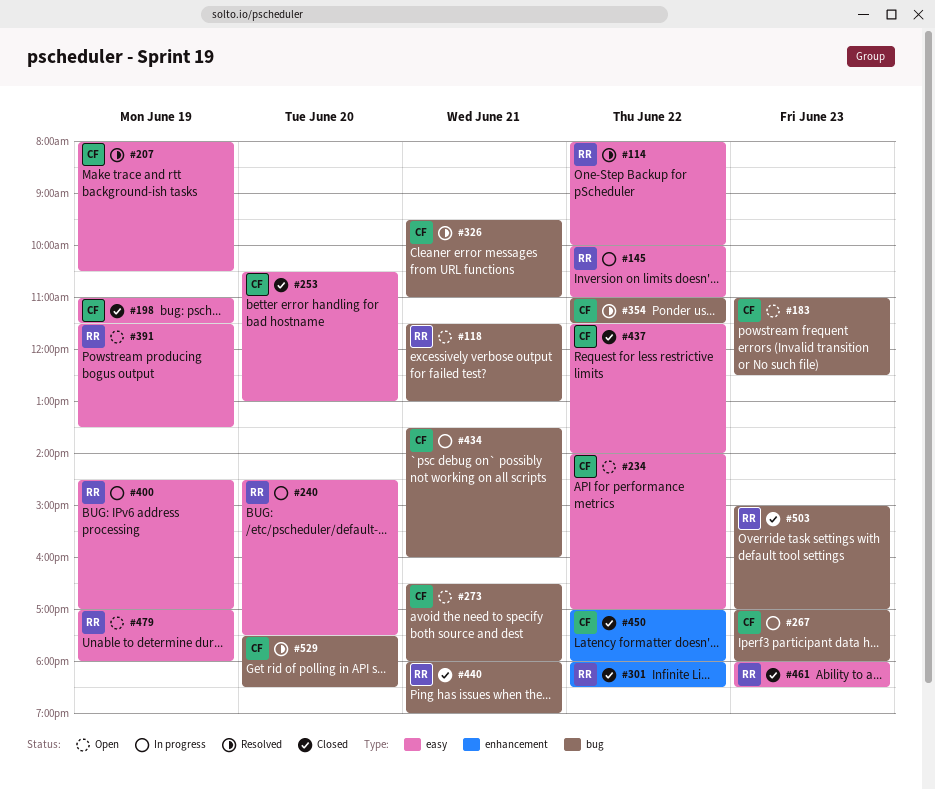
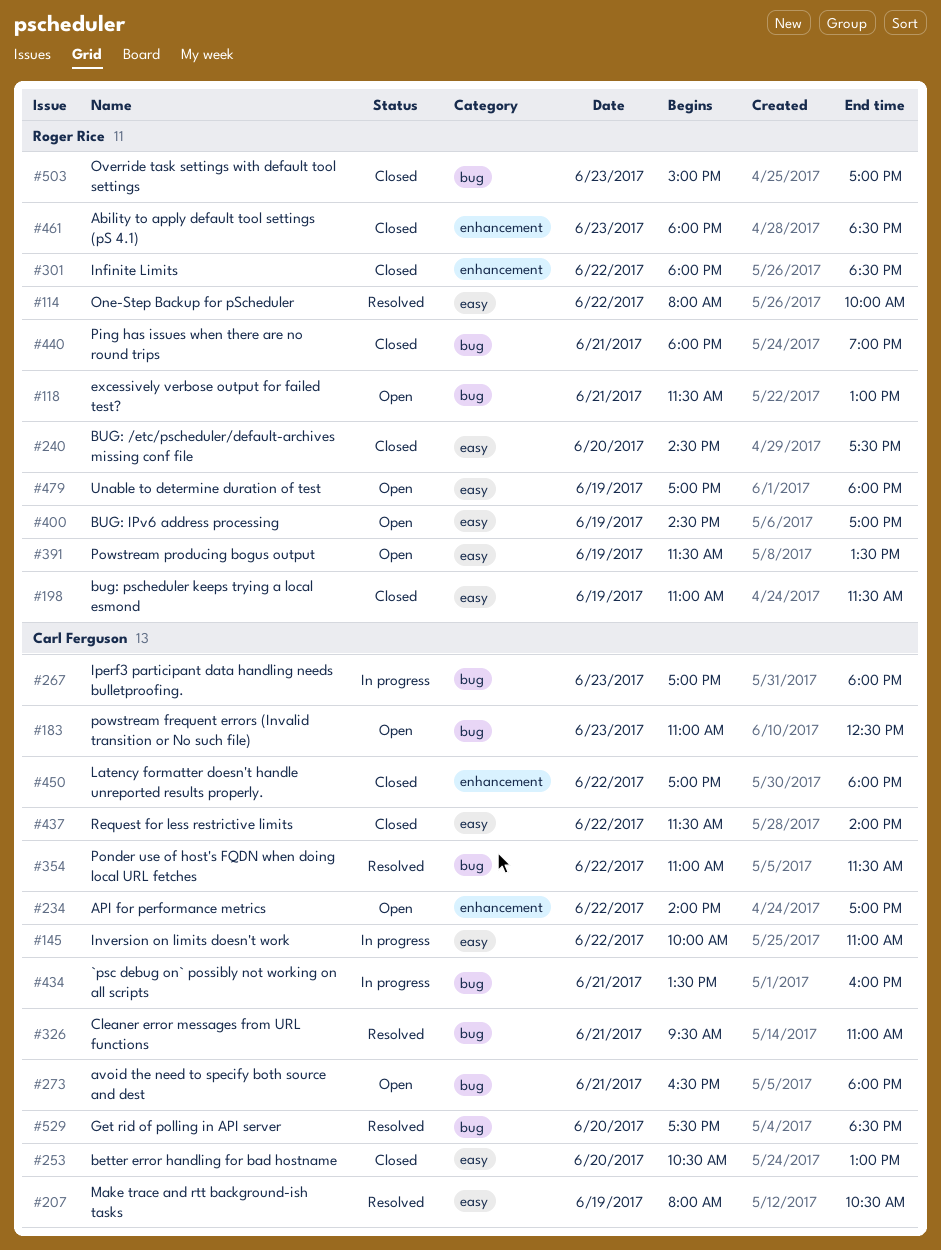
#145, owner: Roger Rice -> Carl Ferguson
#198, owner: Carl Ferguson -> Roger Rice
#234, label: easy -> enhancement
#240, status: In progress -> Closed
#400, status: In progress -> Open
#461, label: easy -> enhancement

